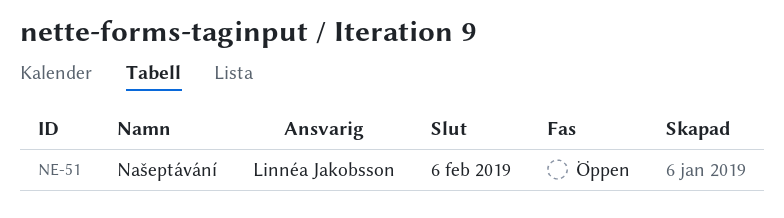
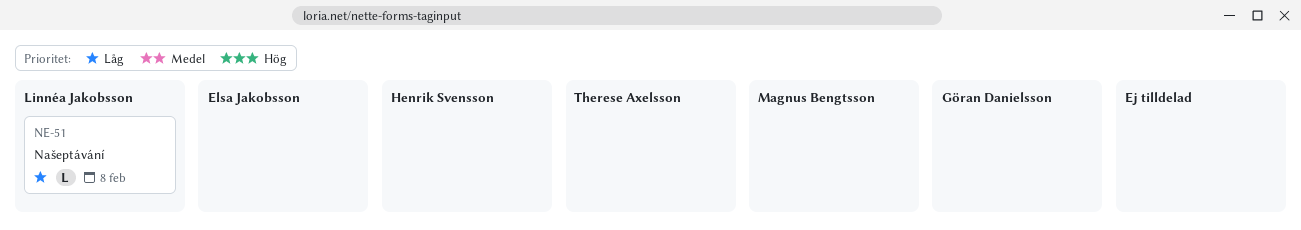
NE-51, due: Feb 6 -> Feb 8

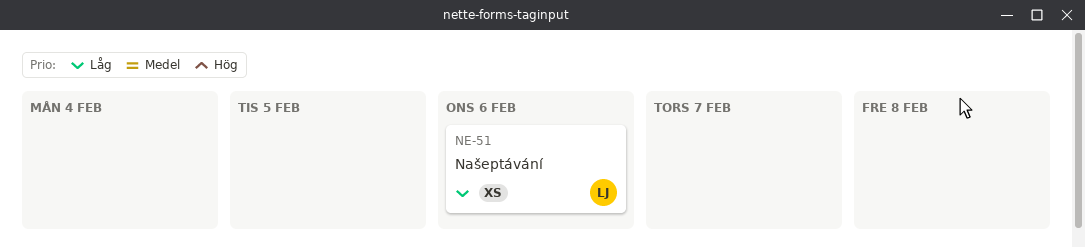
NE-51, estimate: L -> XS
NE-51, due: Feb 8 -> Feb 6

